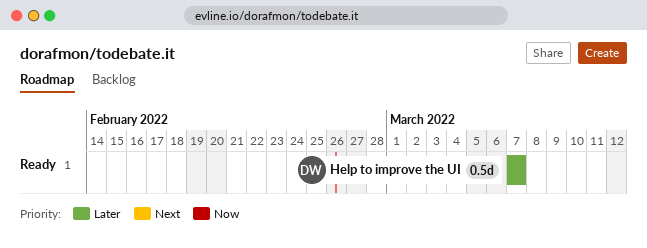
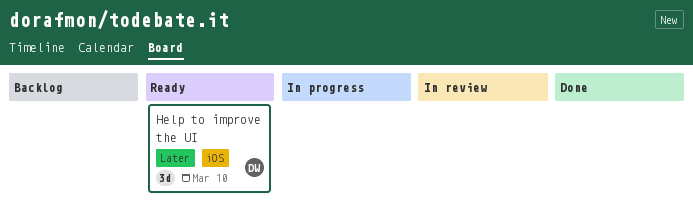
Help to improve the UI, estimate: 0.5d -> 3d
Help to improve the UI, due: Mar 7 -> Mar 10

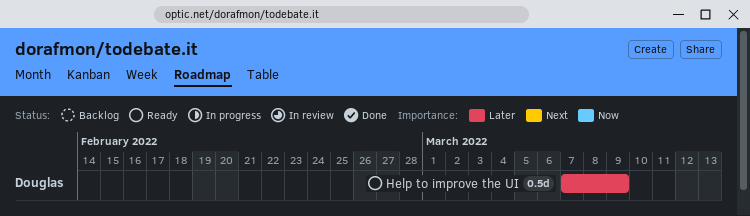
Help to improve the UI, estimate: 3d -> 0.5d
Help to improve the UI, due: Mar 10 -> Mar 9

